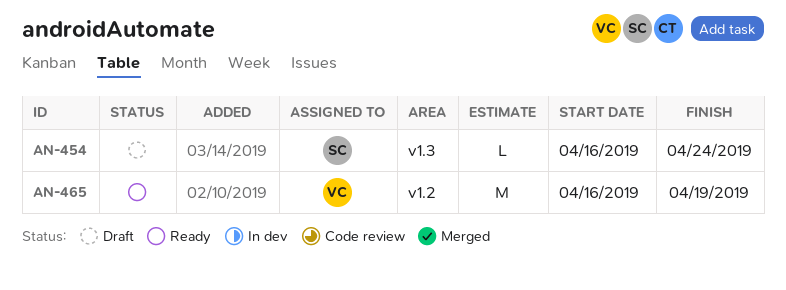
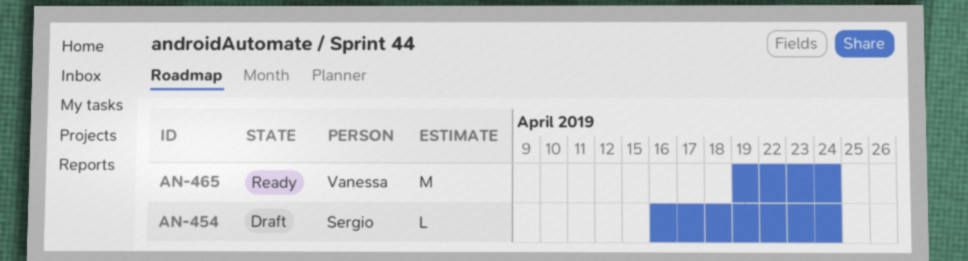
AN-465, start: Apr 16 -> Apr 19
AN-465, due: Apr 19 -> Apr 24

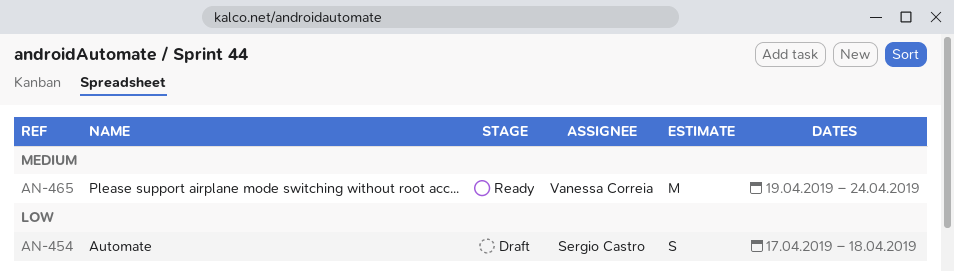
AN-454, estimate: L -> S
AN-454, start: Apr 16 -> Apr 17
AN-454, due: Apr 24 -> Apr 18

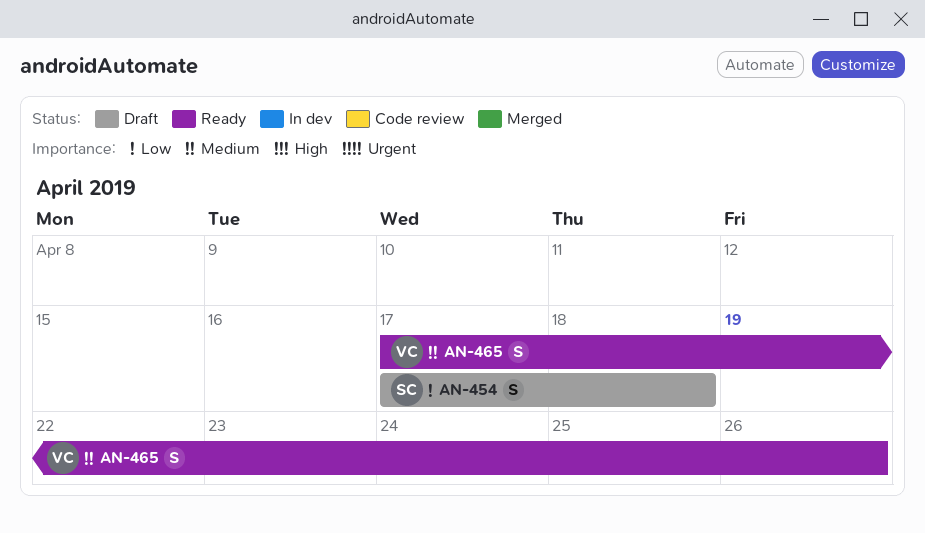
AN-465, estimate: M -> S
AN-465, start: Apr 19 -> Apr 17
AN-465, due: Apr 24 -> Apr 26

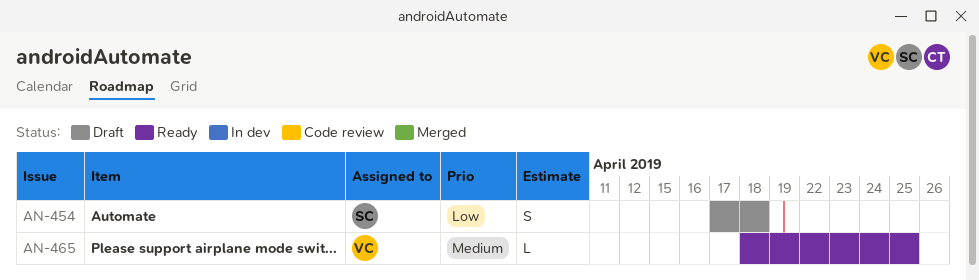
AN-465, estimate: S -> L
AN-465, start: Apr 17 -> Apr 18
AN-465, due: Apr 26 -> Apr 25

